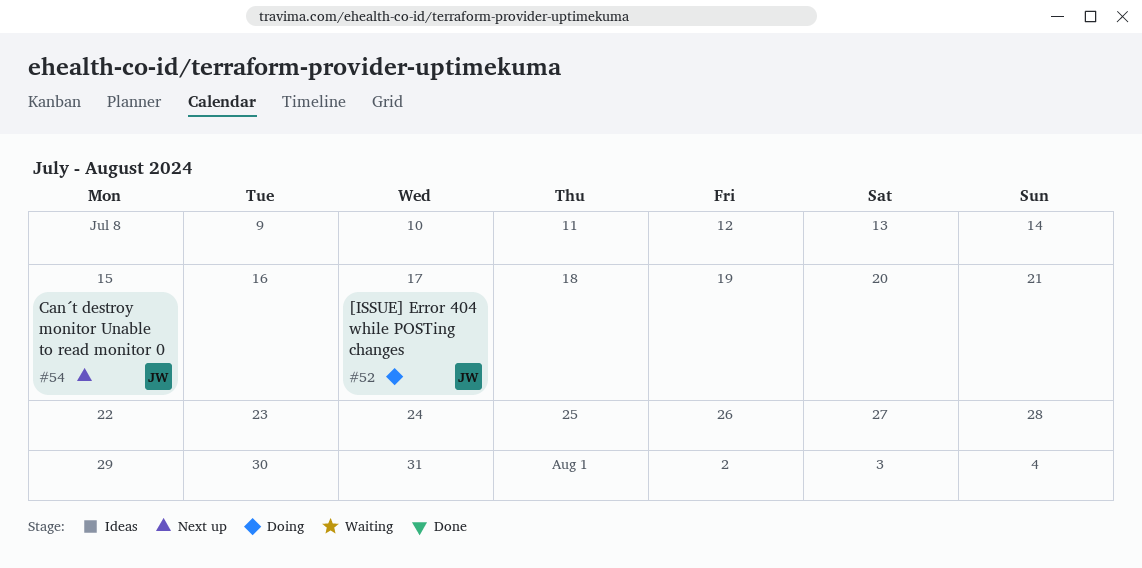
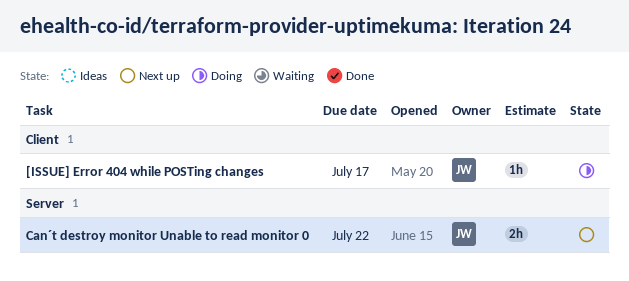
Can´t destroy monitor Unable to read monitor 0, due: Jul 15 -> Jul 22

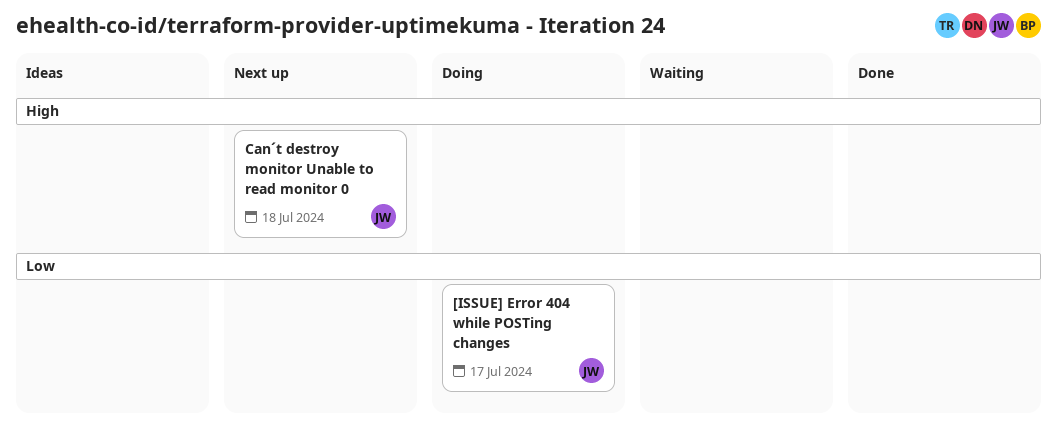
Can´t destroy monitor Unable to read monitor 0, due: Jul 22 -> Jul 18

